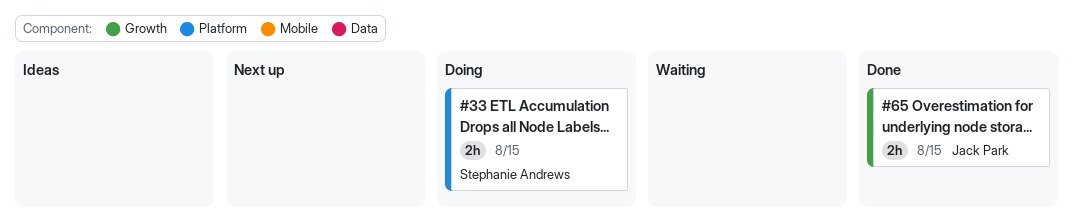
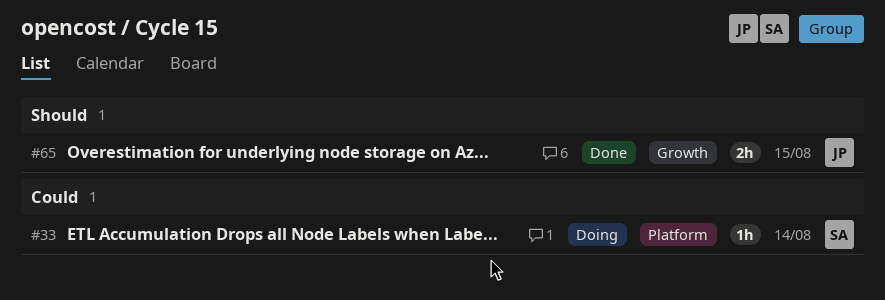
#33, estimate: 2h -> 1h
#33, due: Aug 15 -> Aug 14

